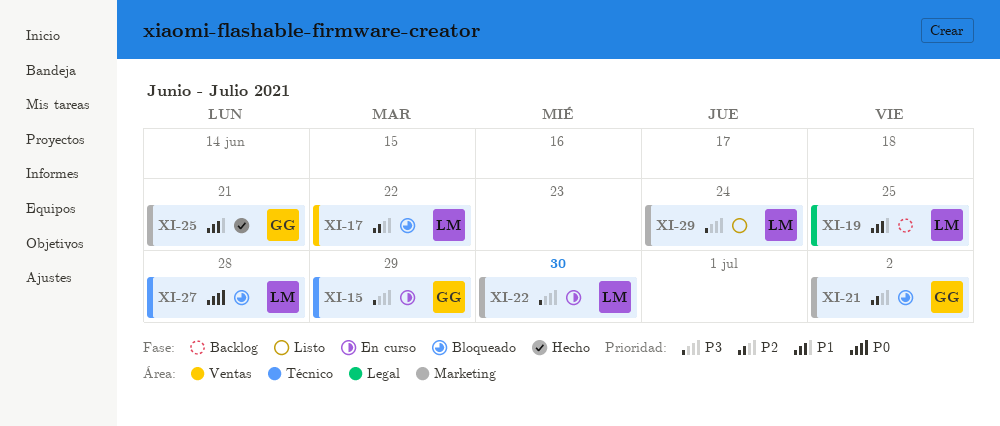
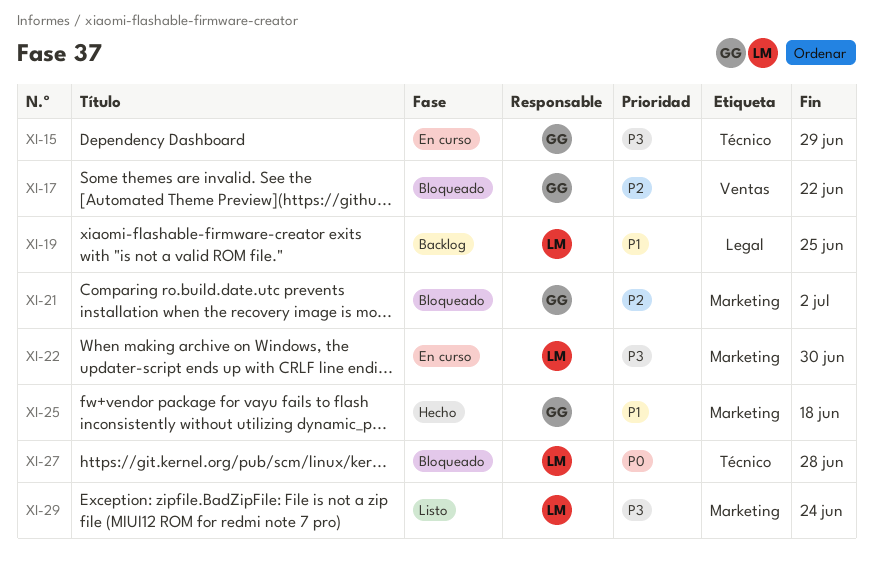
XI-17, owner: LM -> GG
XI-25, due: Jun 21 -> Jun 18

